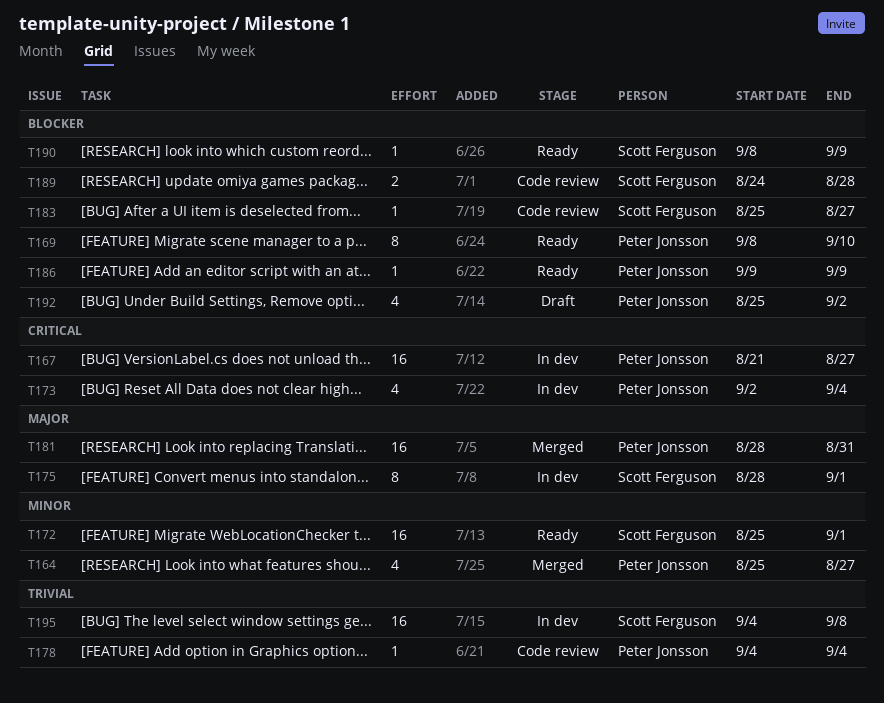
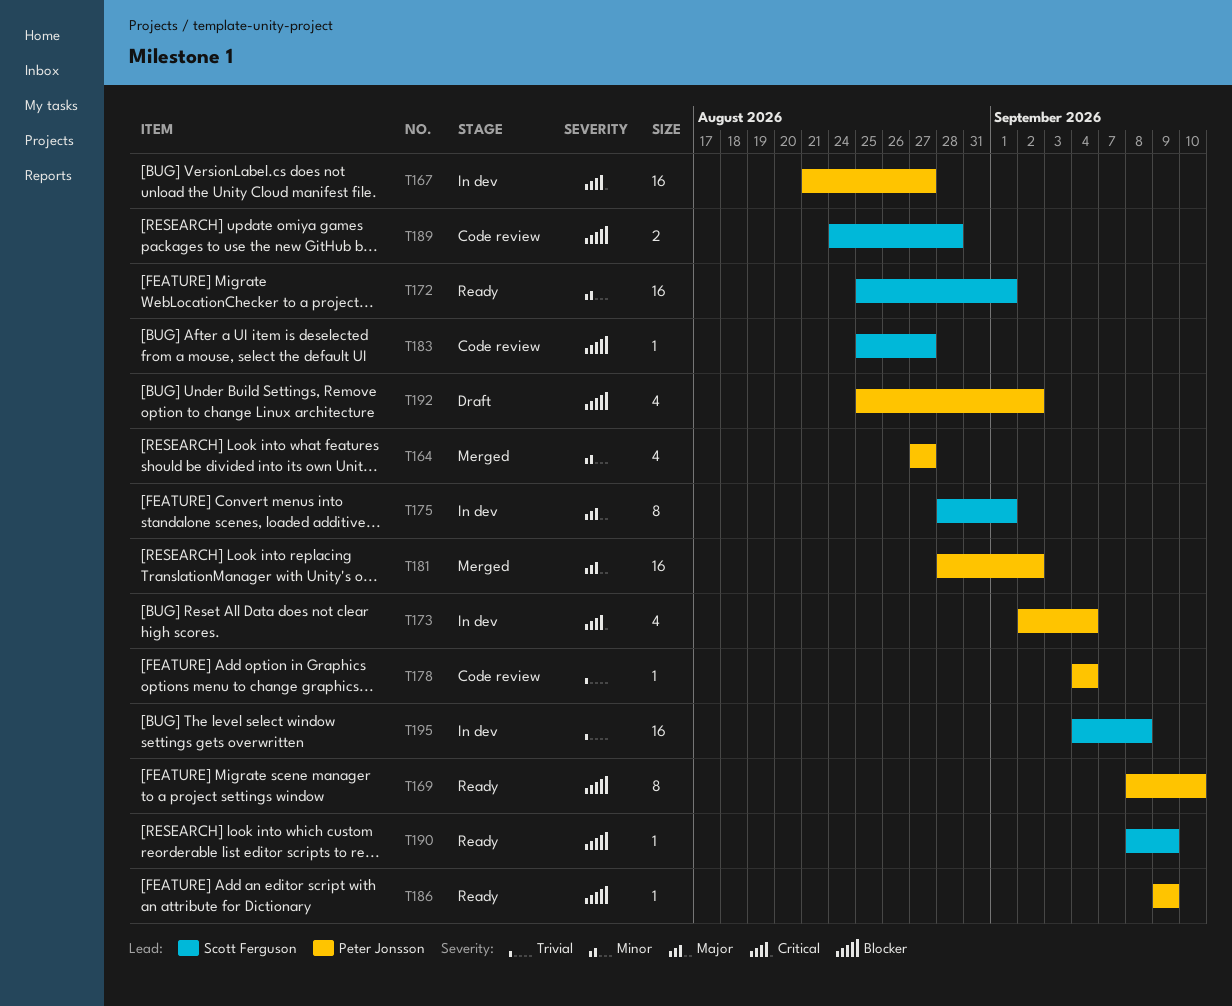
T164, start: Aug 25 -> Aug 27
T181, due: Aug 31 -> Sep 2

